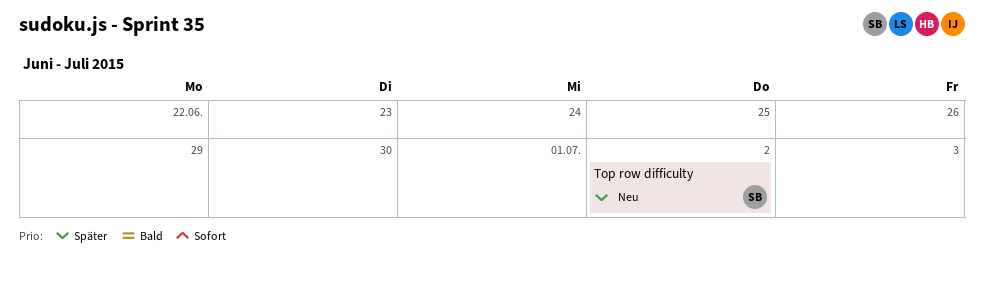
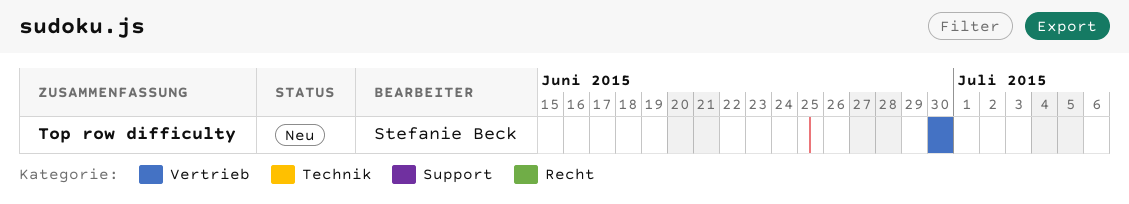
Top row difficulty, due: Jul 2 -> Jun 30

